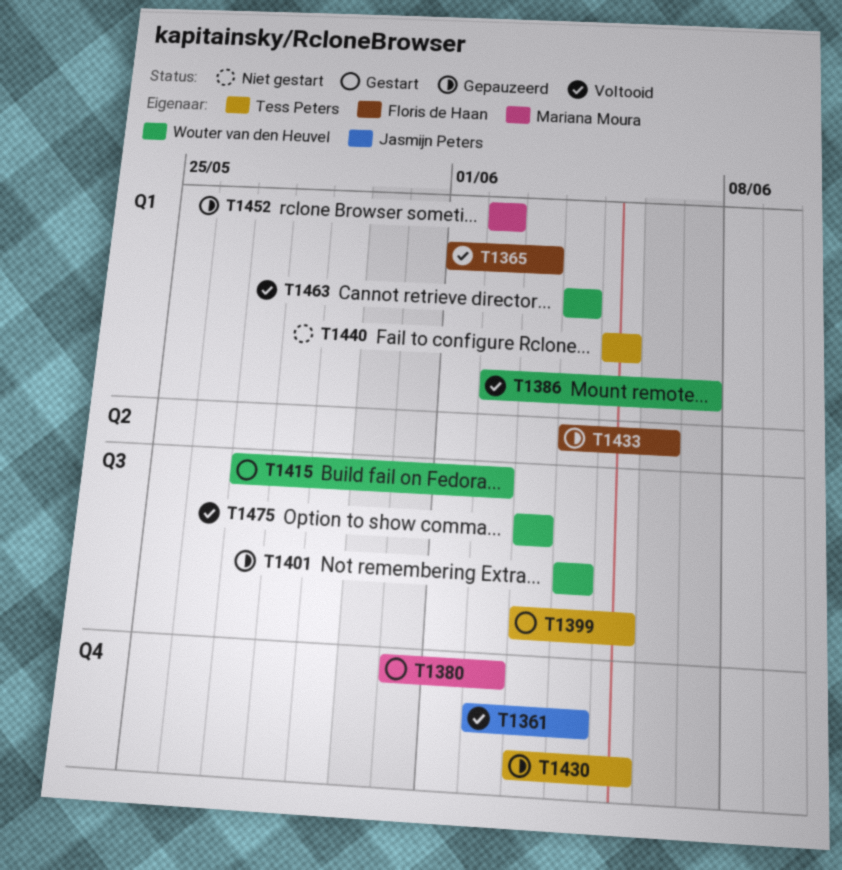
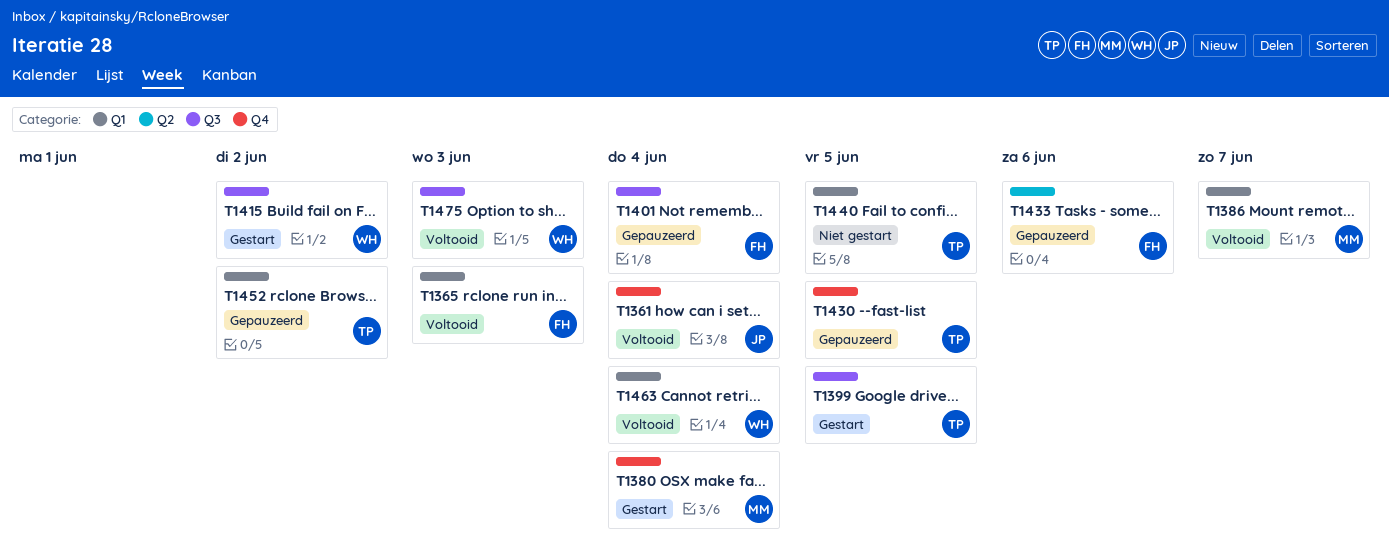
T1380, due: Jun 2 -> Jun 4
T1386, owner: Wouter van den Heuvel -> Mariana Moura
T1401, owner: Wouter van den Heuvel -> Floris de Haan
T1452, owner: Mariana Moura -> Tess Peters

